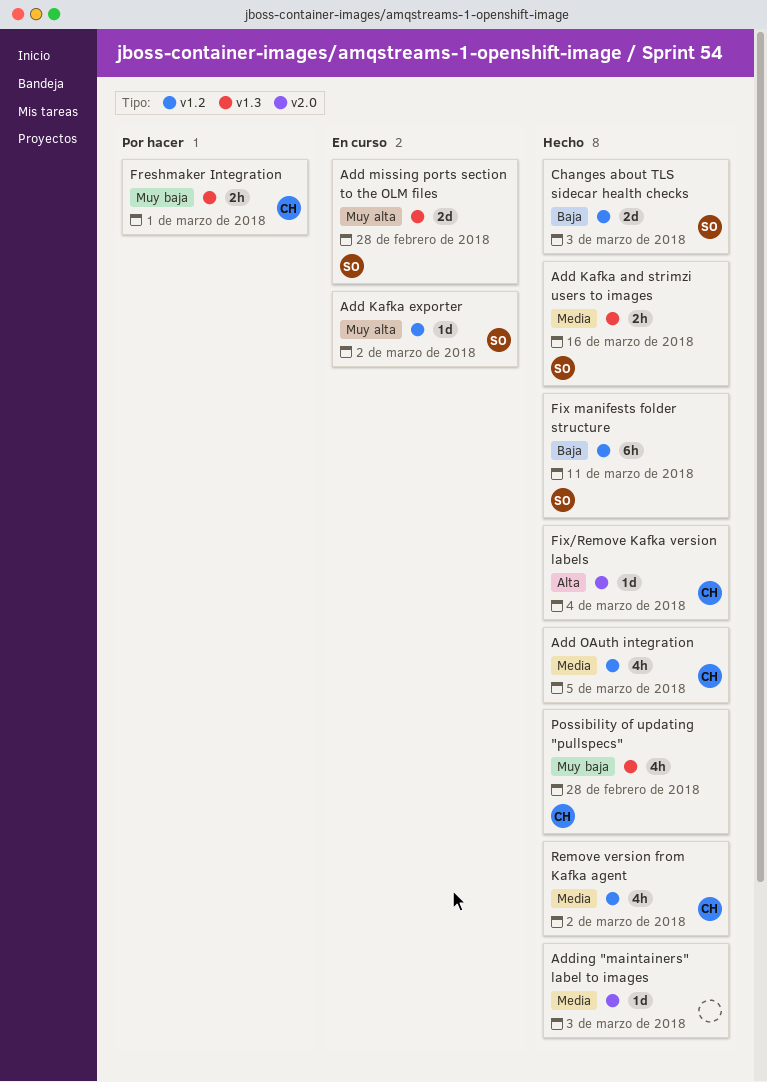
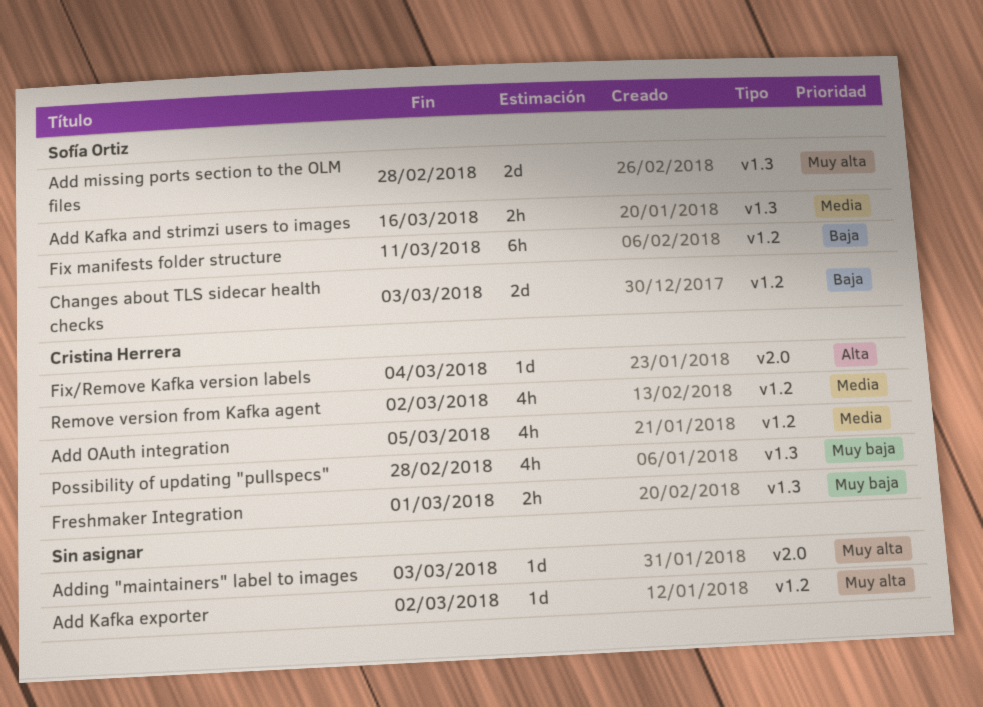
Add Kafka exporter, owner: Sofía Ortiz -> none
Adding "maintainers" label to images, priority: Media -> Muy alta

